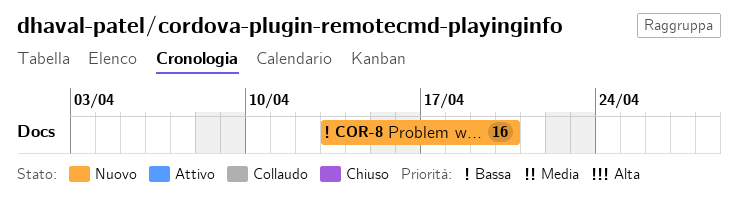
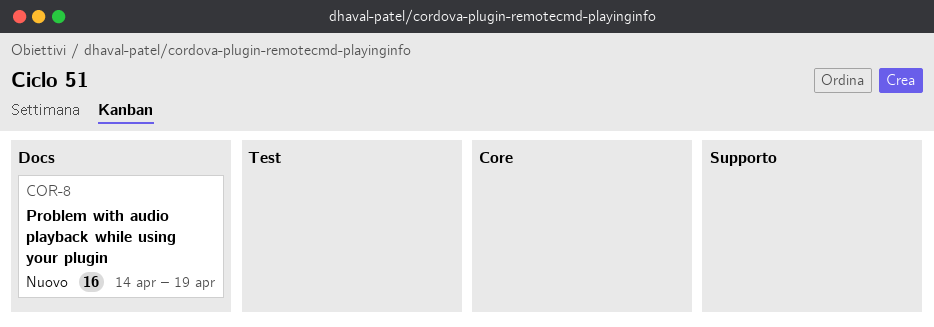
COR-8, start: Apr 13 -> Apr 14
COR-8, due: Apr 20 -> Apr 19

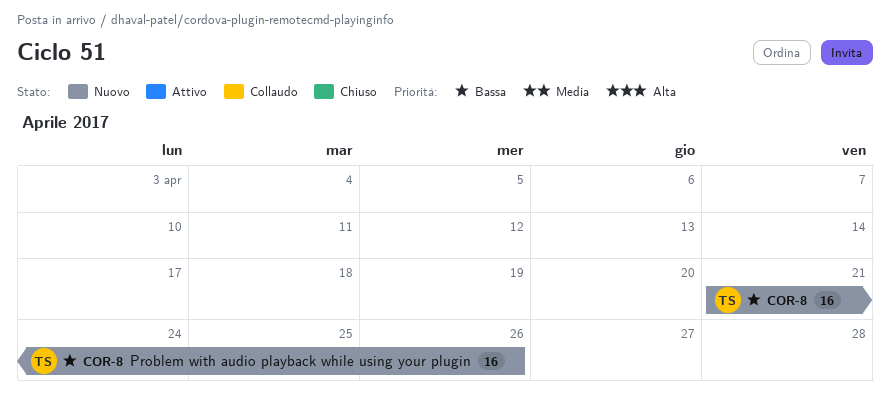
COR-8, start: Apr 14 -> Apr 21
COR-8, due: Apr 19 -> Apr 26

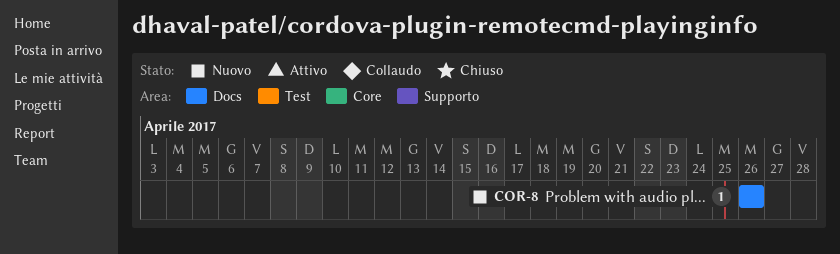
COR-8, estimate: 16 -> 1
COR-8, start: Apr 21 -> Apr 26

